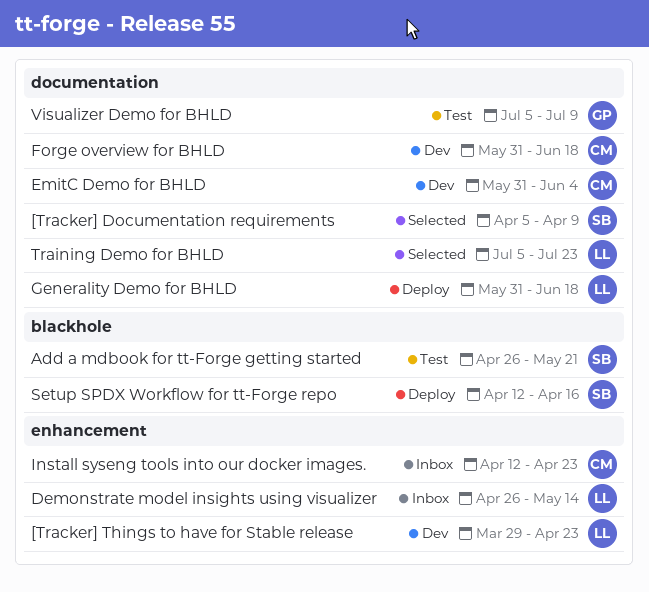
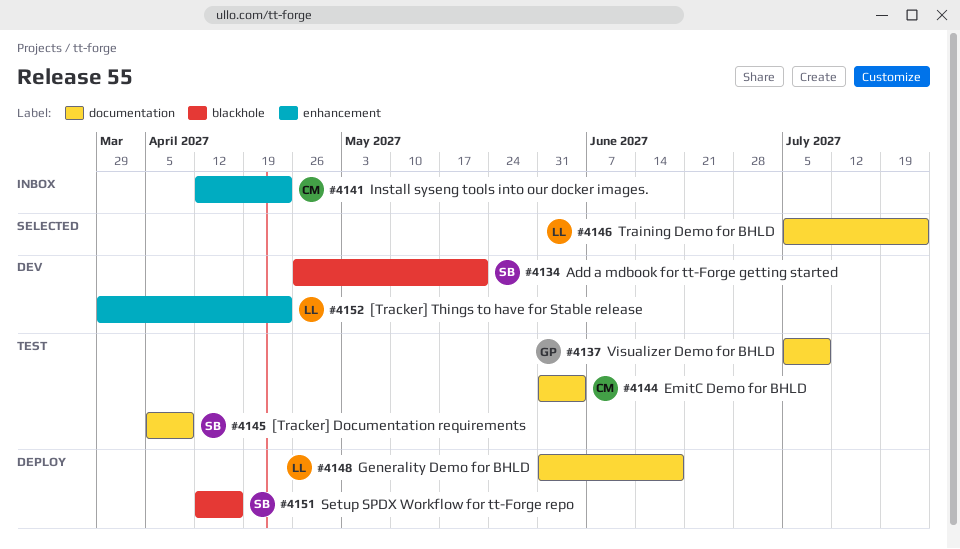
[Tracker] Documentation requirements, status: Selected -> Test
Add a mdbook for tt-Forge getting started, status: Test -> Dev
Demonstrate model insights using visualizer: present -> none
EmitC Demo for BHLD, status: Dev -> Test
Forge overview for BHLD: present -> none

